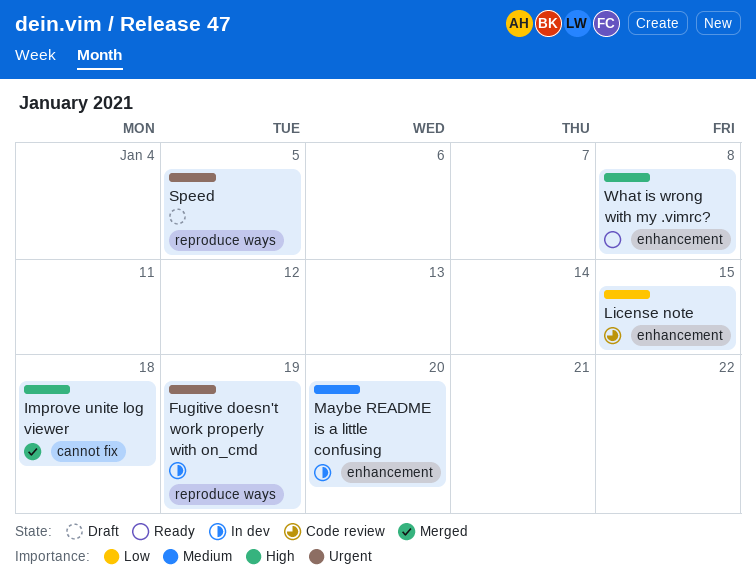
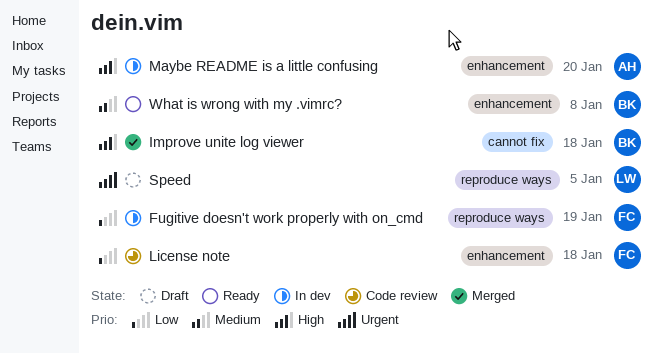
Fugitive doesn't work properly with on_cmd, priority: Urgent -> Low
License note, due: Jan 15 -> Jan 18
Maybe README is a little confusing, priority: Medium -> High
What is wrong with my .vimrc?, priority: High -> Medium

